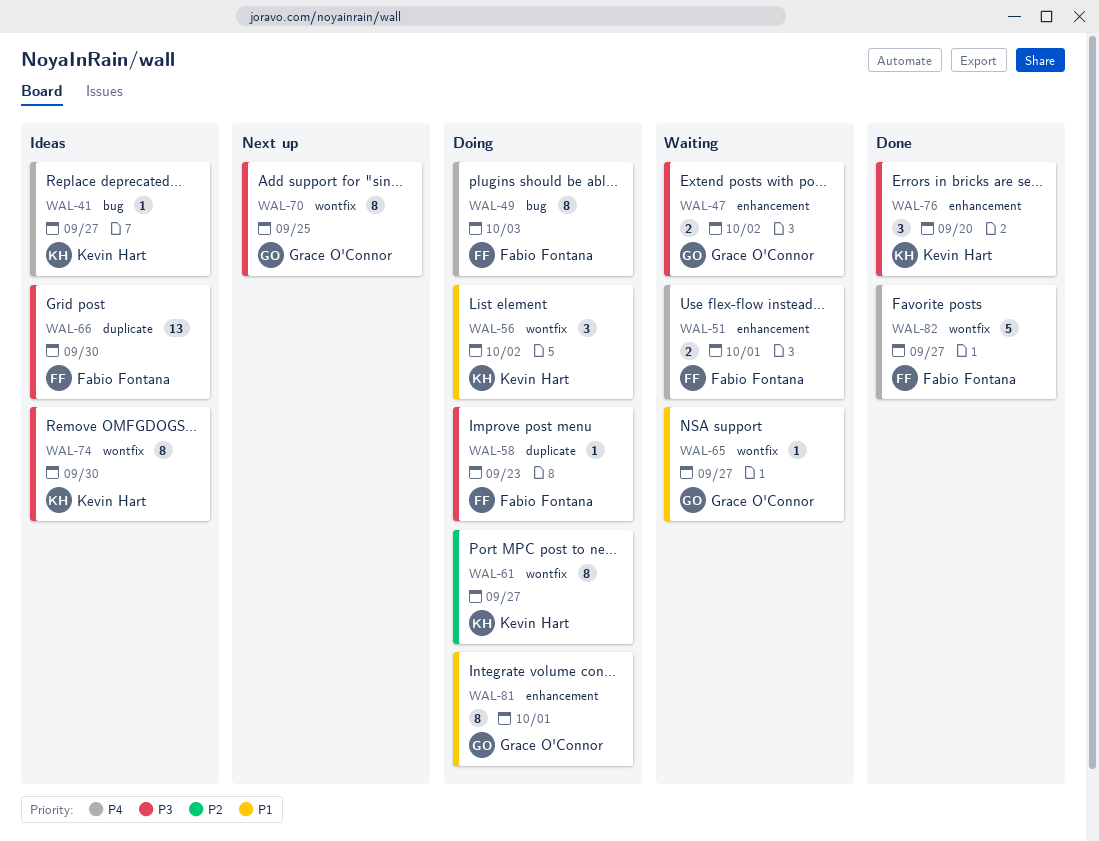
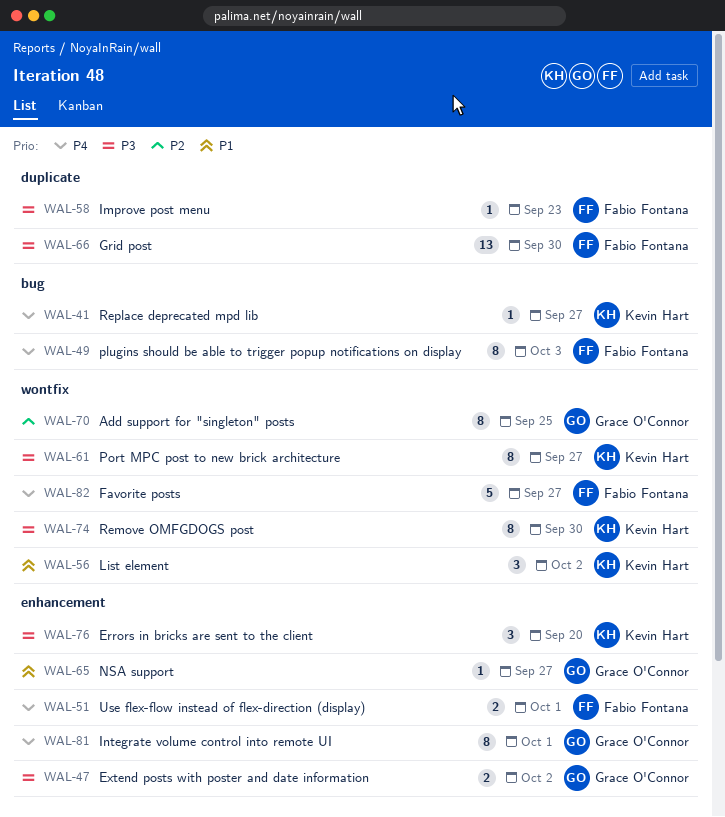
WAL-61, priority: P2 -> P3
WAL-65, label: wontfix -> enhancement
WAL-70, priority: P3 -> P2
WAL-81, priority: P1 -> P4

